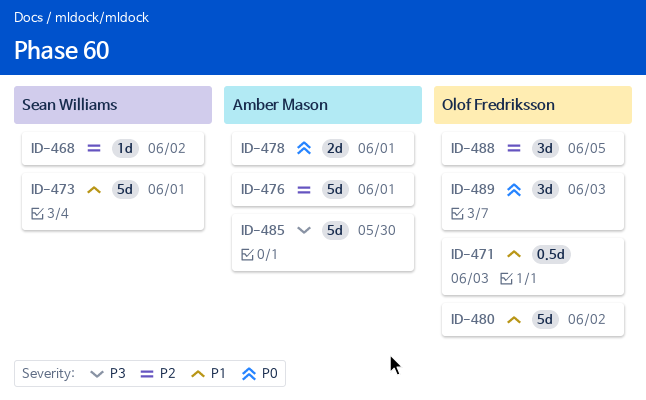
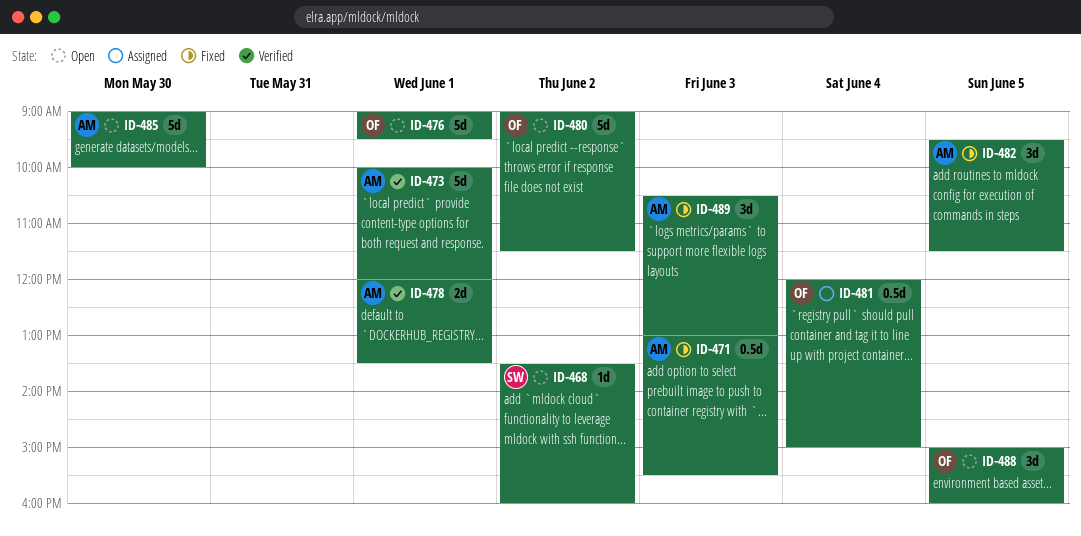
ID-471, owner: Olof Fredriksson -> Amber Mason
ID-473, owner: Sean Williams -> Amber Mason
ID-476, owner: Amber Mason -> Olof Fredriksson
ID-481: none -> present
ID-482: none -> present
ID-489, owner: Olof Fredriksson -> Amber Mason

